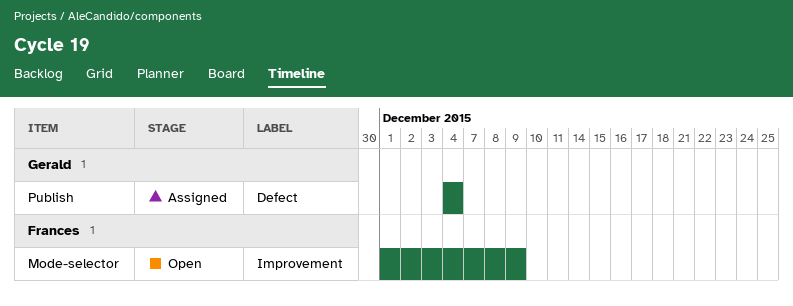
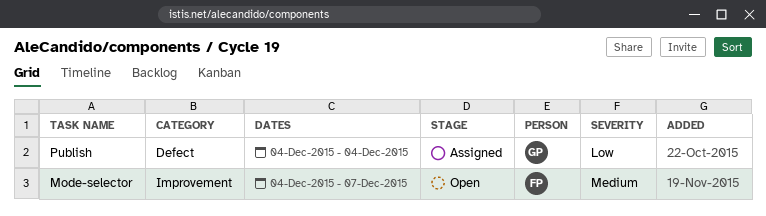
Mode-selector, start: Dec 1 -> Dec 4
Mode-selector, due: Dec 9 -> Dec 7

